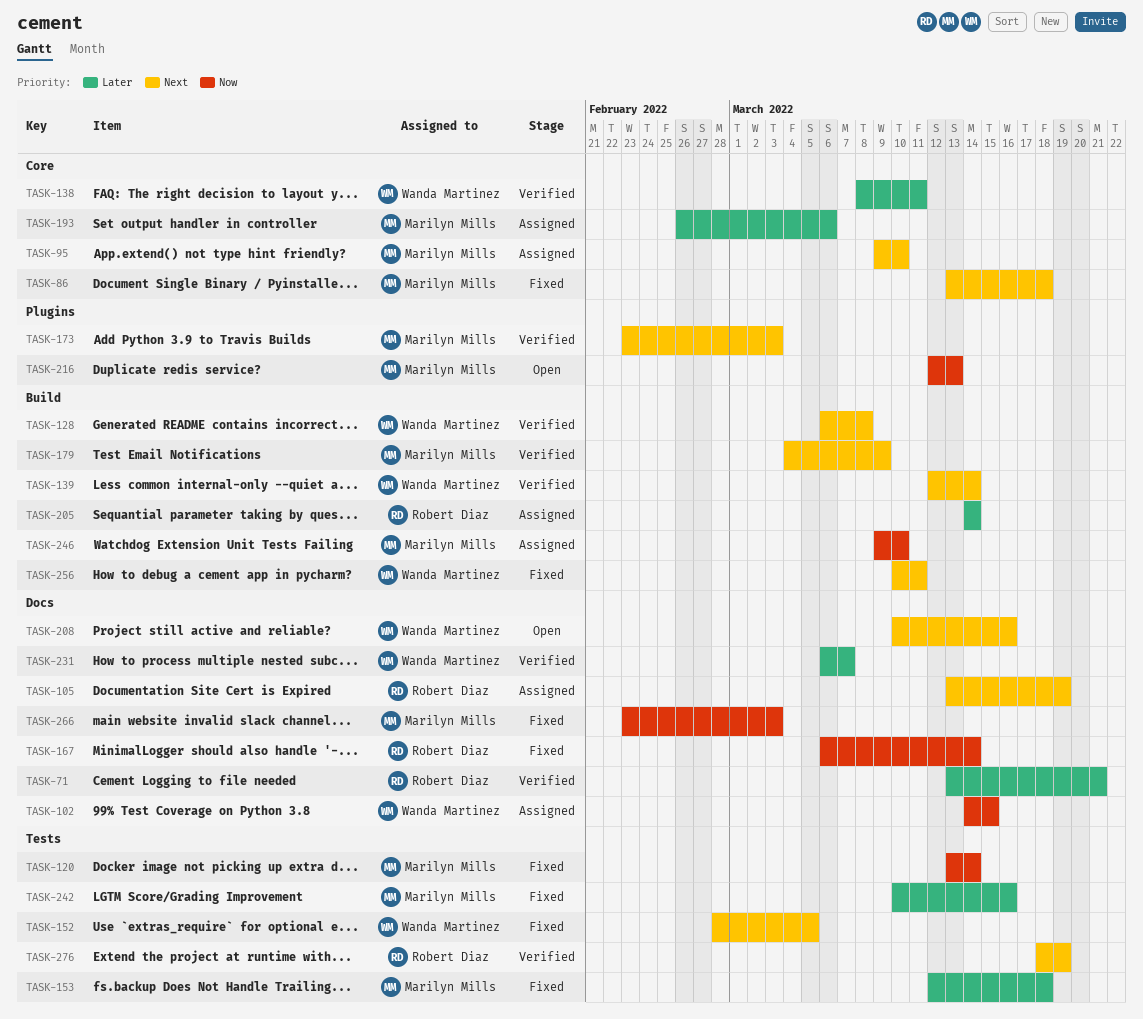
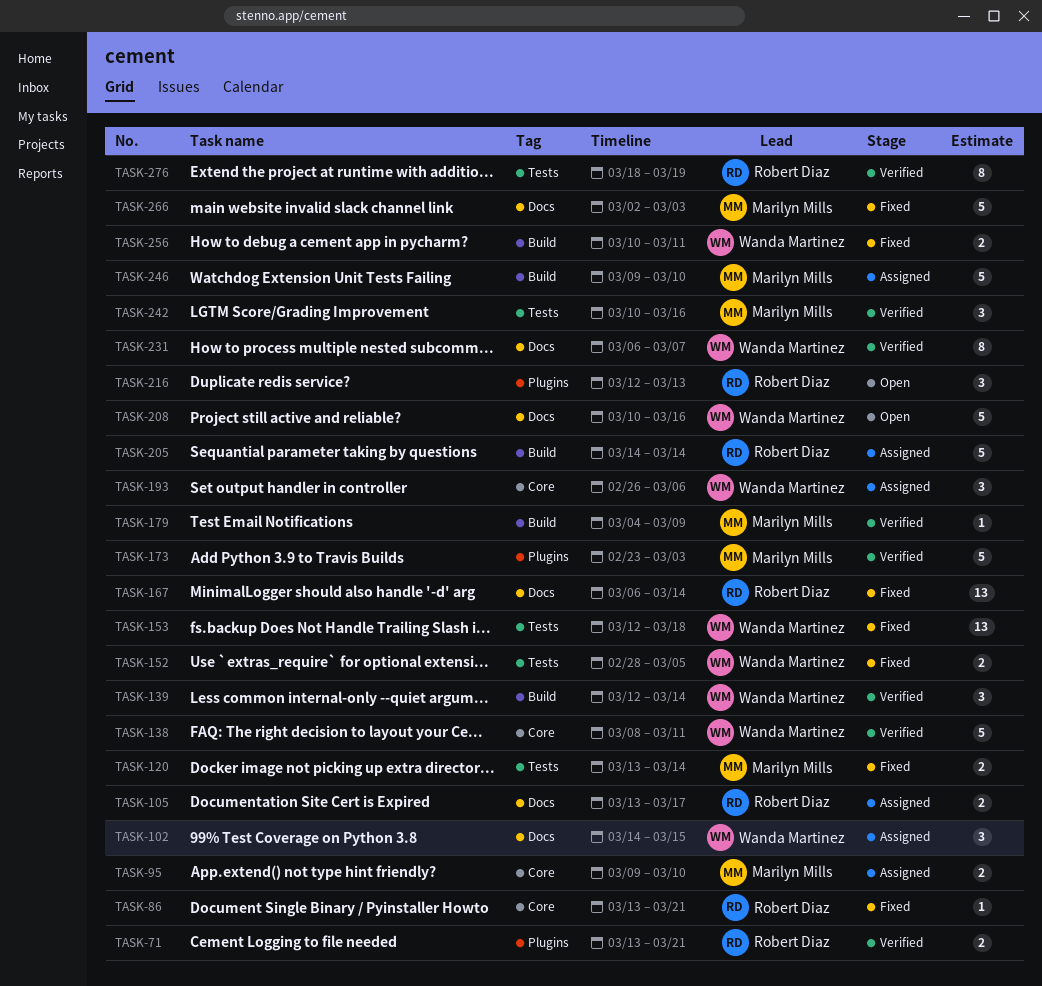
TASK-71, label: Docs -> Plugins
TASK-86, owner: Marilyn Mills -> Robert Diaz
TASK-86, due: Mar 18 -> Mar 21
TASK-105, due: Mar 19 -> Mar 17
TASK-128: present -> none
TASK-153, owner: Marilyn Mills -> Wanda Martinez
TASK-193, owner: Marilyn Mills -> Wanda Martinez
TASK-216, owner: Marilyn Mills -> Robert Diaz
TASK-242, status: Fixed -> Verified
TASK-266, start: Feb 23 -> Mar 2

